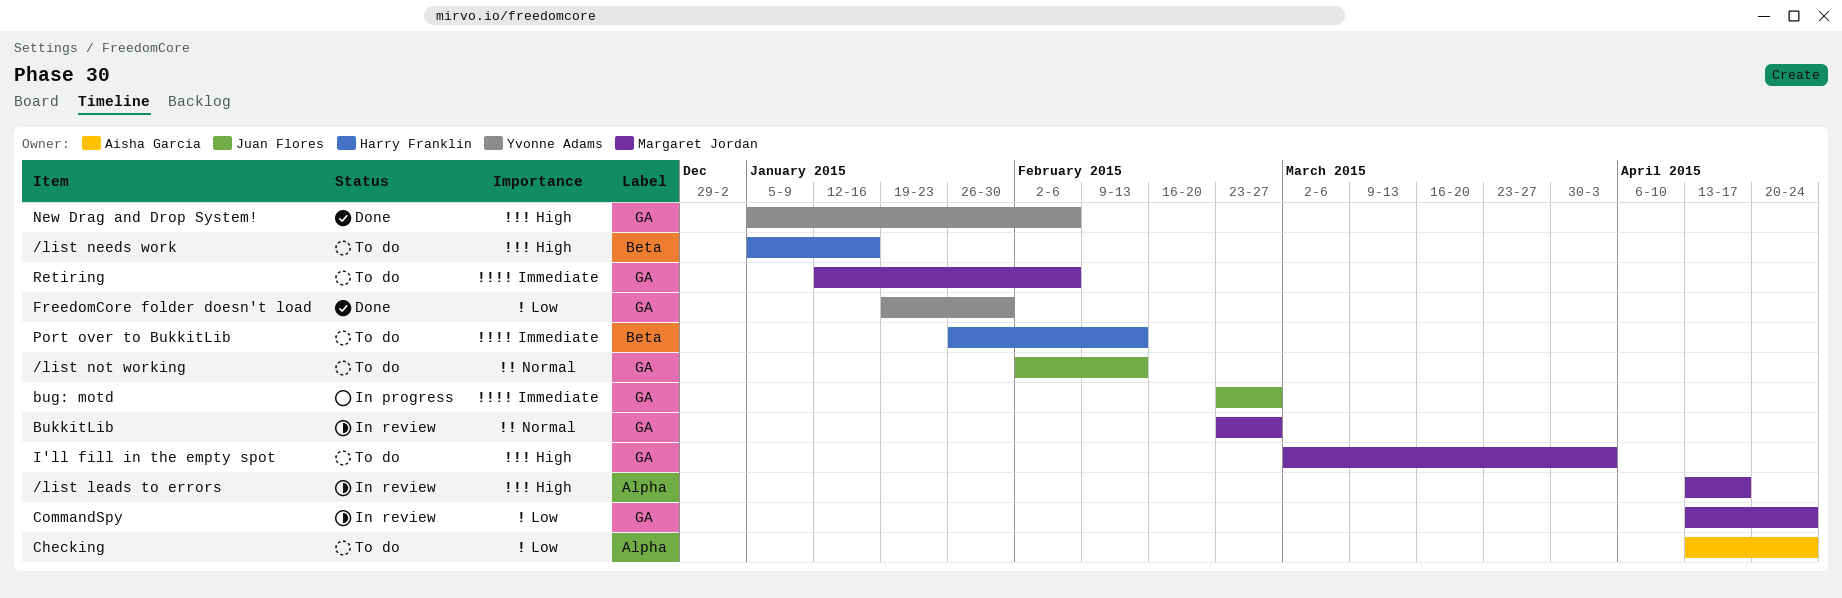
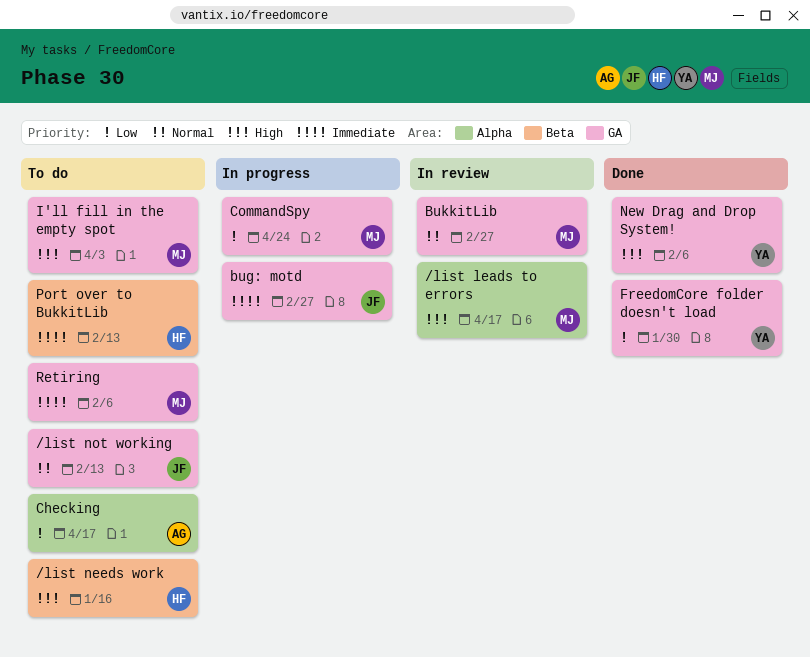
Checking, due: Apr 24 -> Apr 17
CommandSpy, status: In review -> In progress

